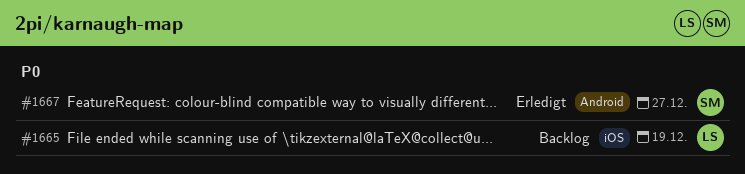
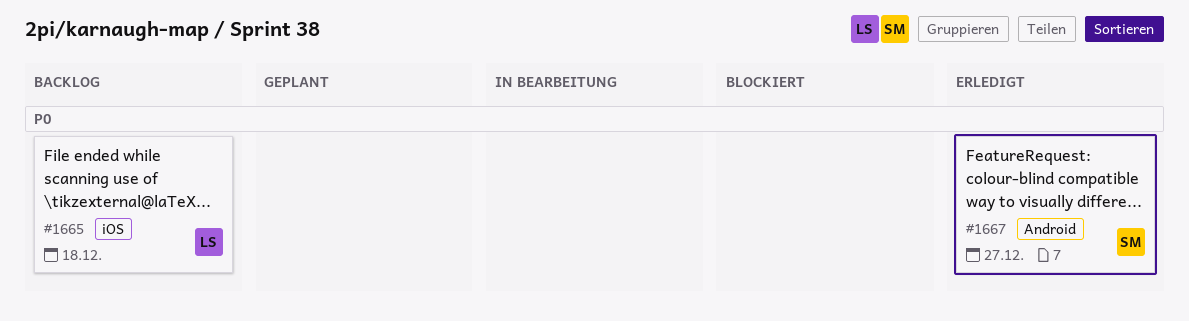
#1665, due: Dec 19 -> Dec 18

